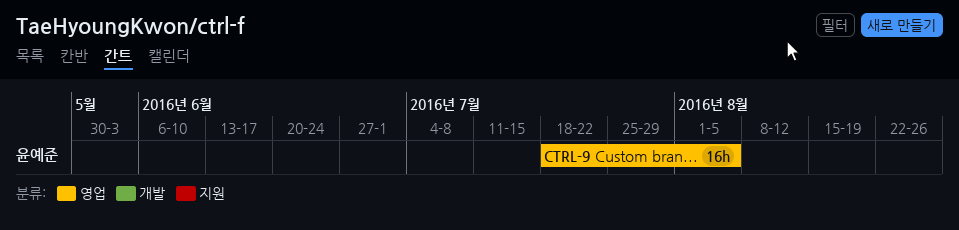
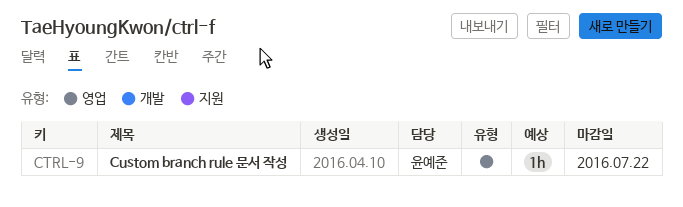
CTRL-9, estimate: 16h -> 1h
CTRL-9, due: Aug 5 -> Jul 22

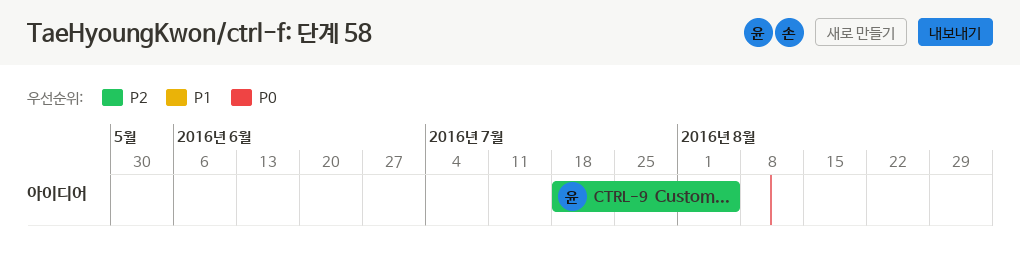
CTRL-9, due: Jul 22 -> Aug 5

